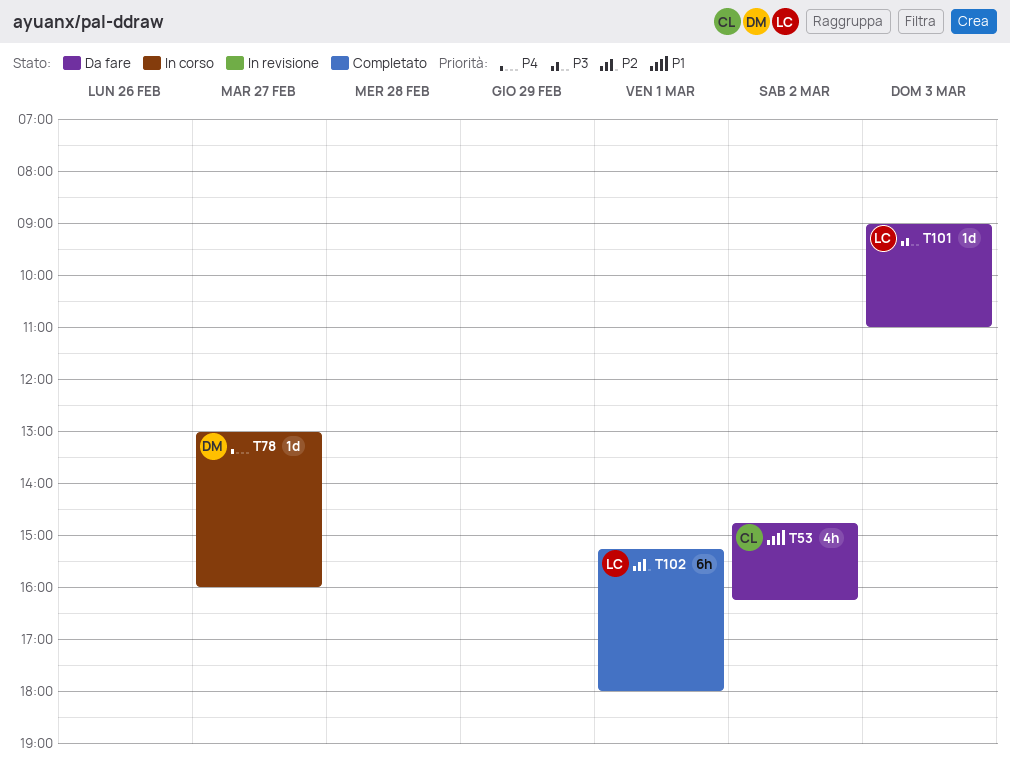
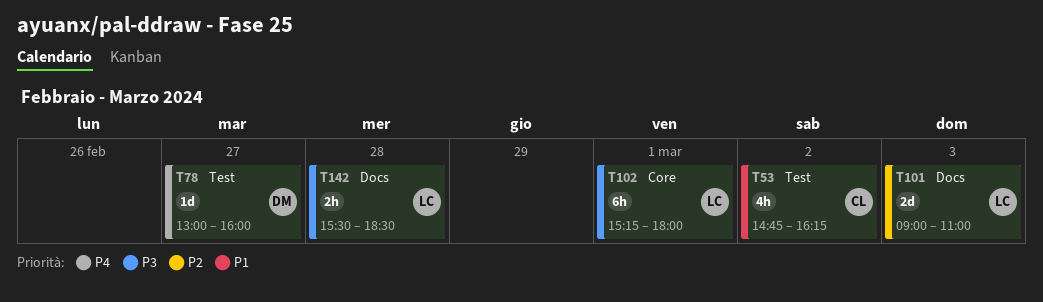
T101, priority: P3 -> P2
T101, estimate: 1d -> 2d
T102, priority: P2 -> P3
T142: none -> present

